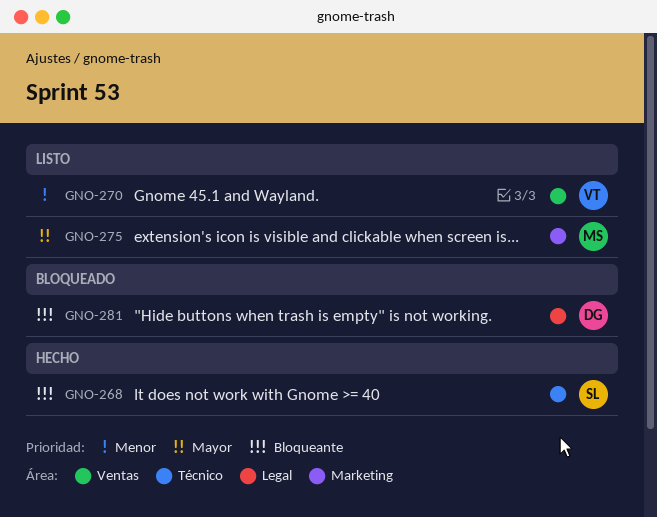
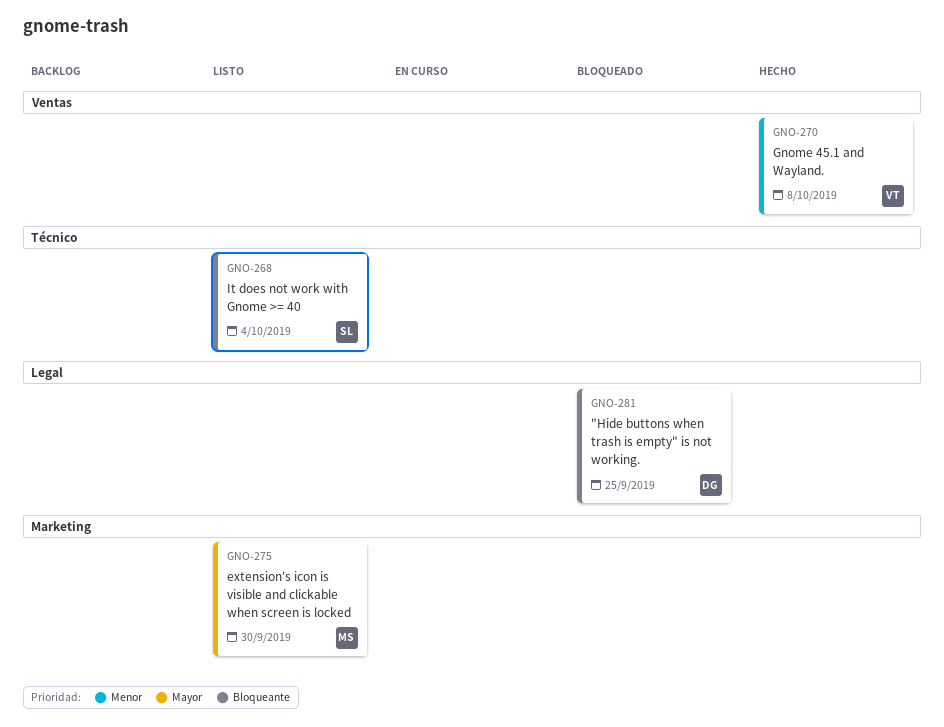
GNO-268, status: Hecho -> Listo
GNO-270, status: Listo -> Hecho

